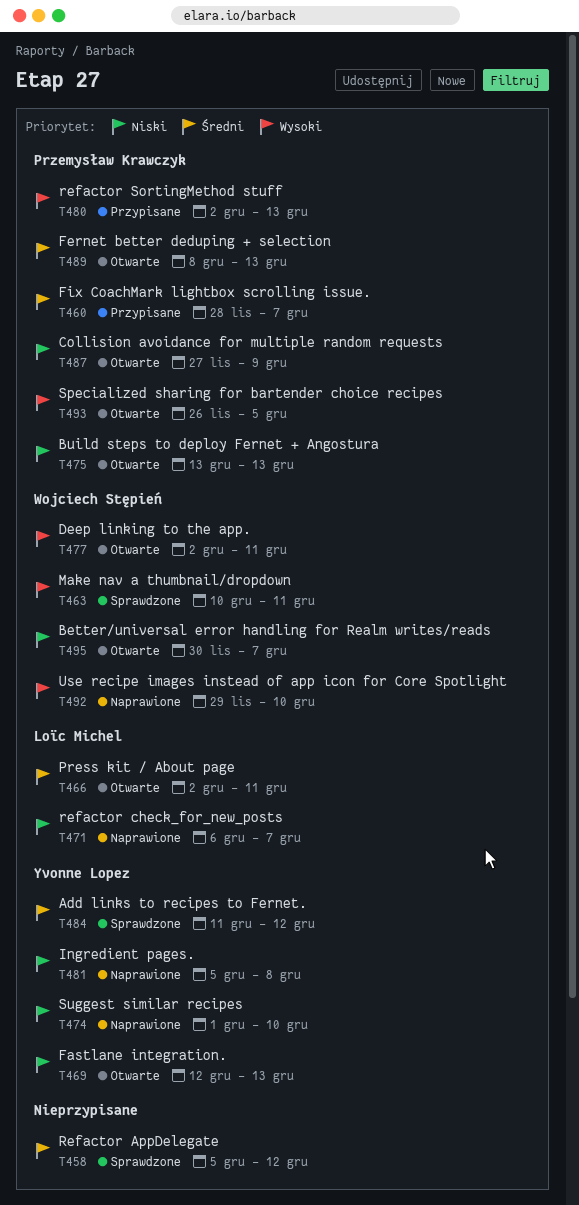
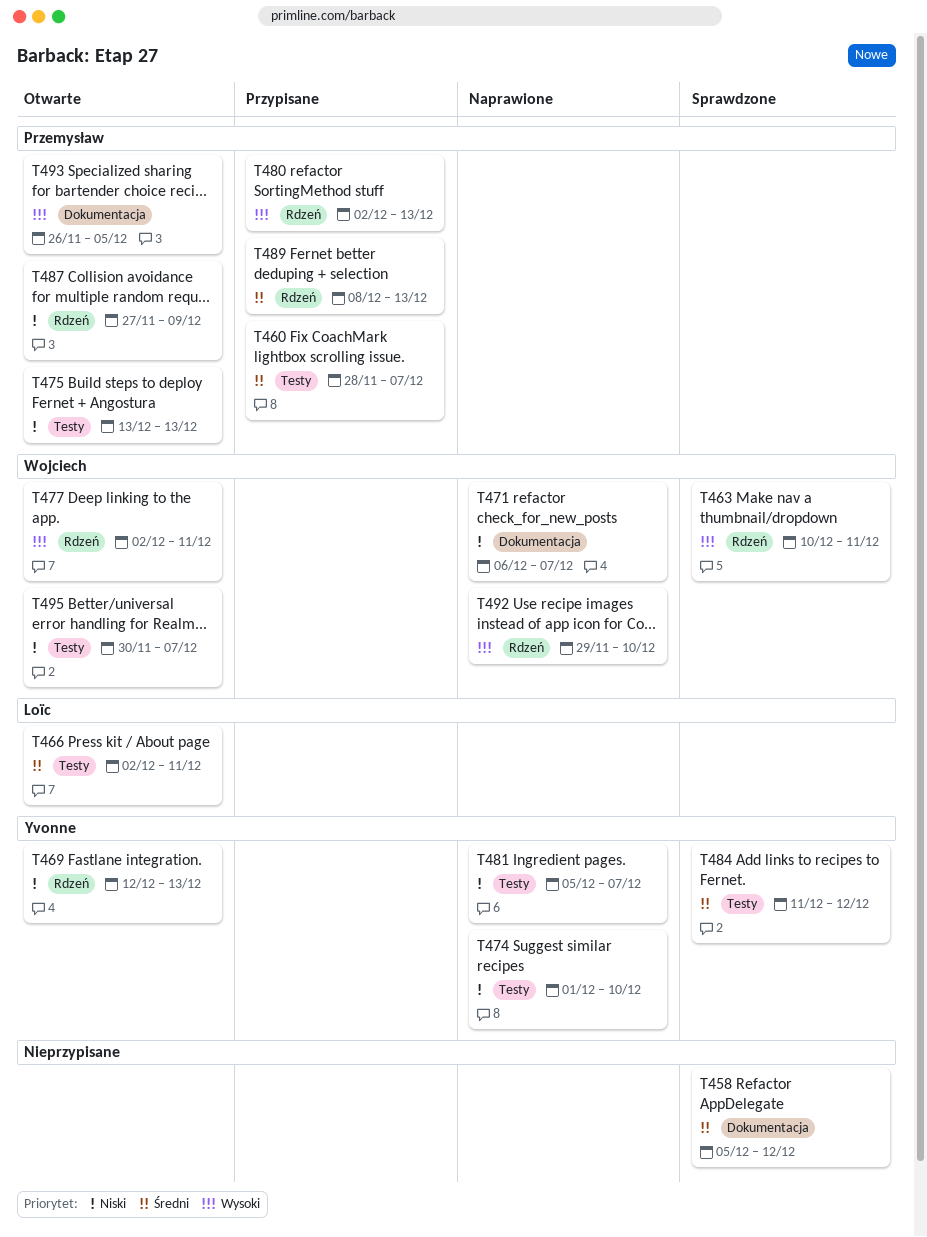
T471, owner: Loïc Michel -> Wojciech Stępień
T481, due: Dec 8 -> Dec 7
T489, status: Otwarte -> Przypisane

